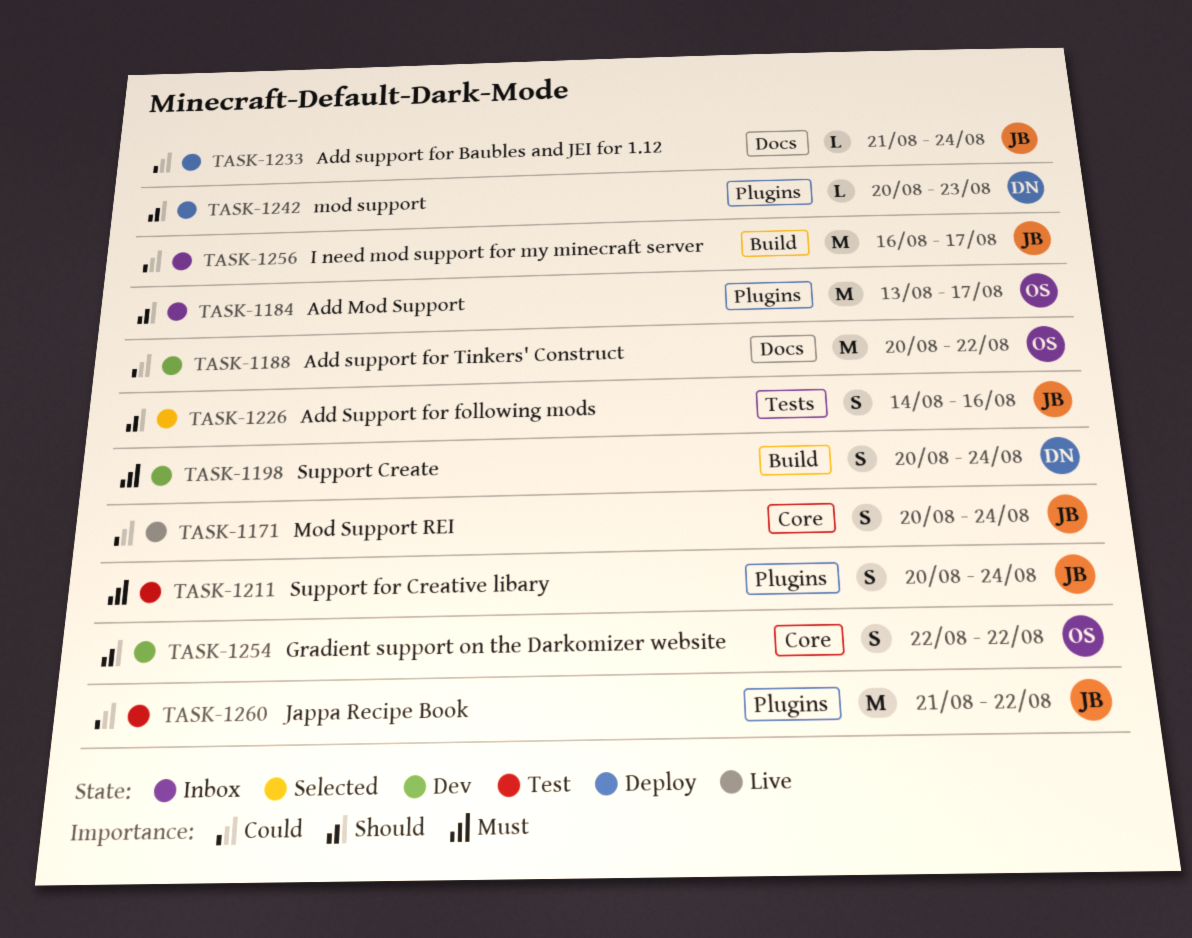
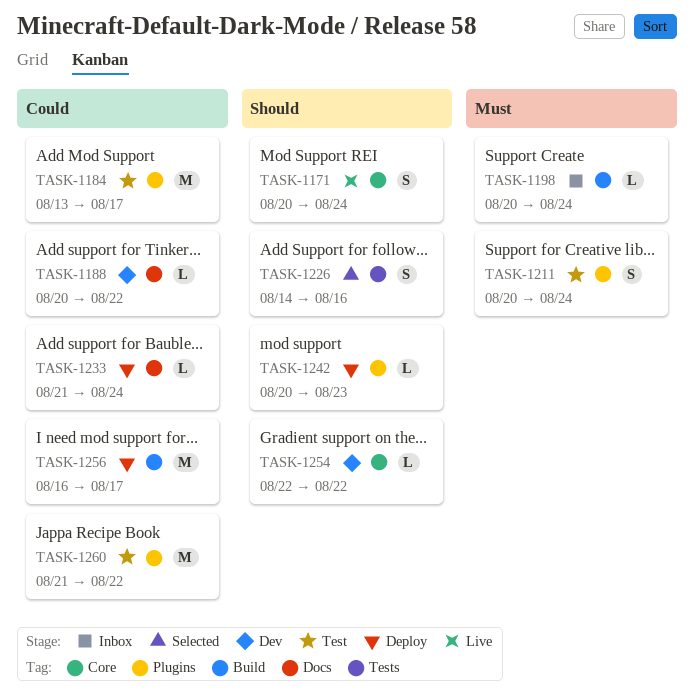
TASK-1171, priority: Could -> Should
TASK-1184, status: Inbox -> Test
TASK-1184, priority: Should -> Could
TASK-1188, estimate: M -> L
TASK-1198, status: Dev -> Inbox
TASK-1198, estimate: S -> L
TASK-1254, estimate: S -> L
TASK-1256, status: Inbox -> Deploy

